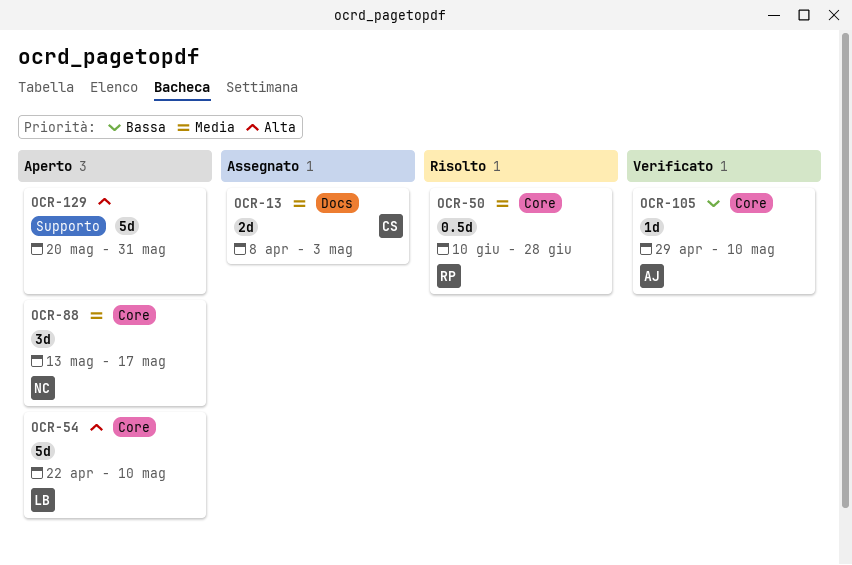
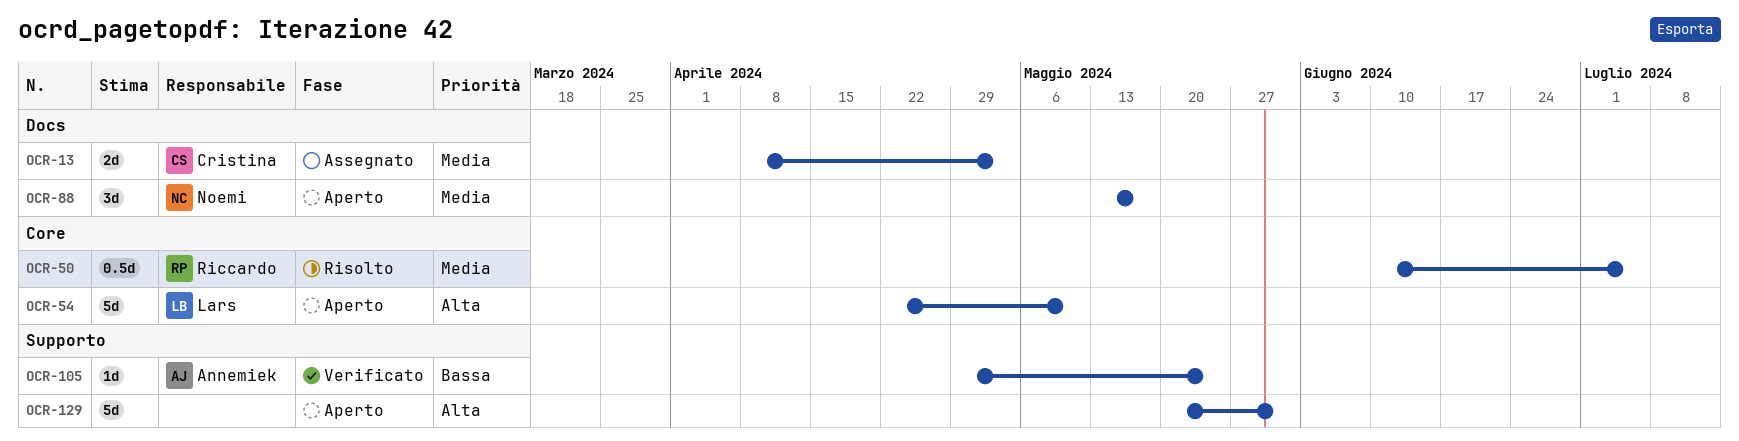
OCR-50, due: Jun 28 -> Jul 5
OCR-88, label: Core -> Docs
OCR-105, label: Core -> Supporto
OCR-105, due: May 10 -> May 24

